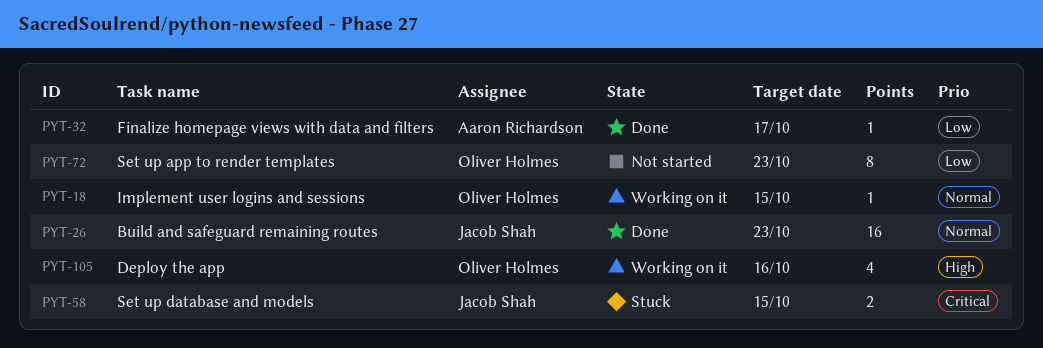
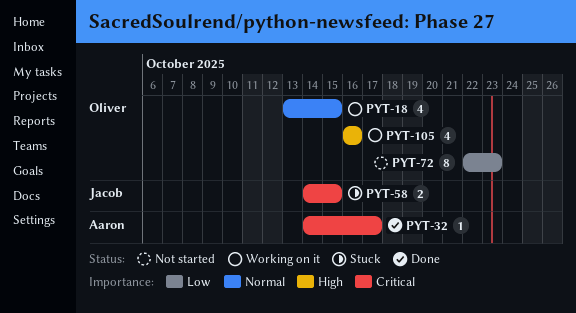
PYT-18, estimate: 1 -> 4
PYT-26: present -> none
PYT-32, priority: Low -> Critical

